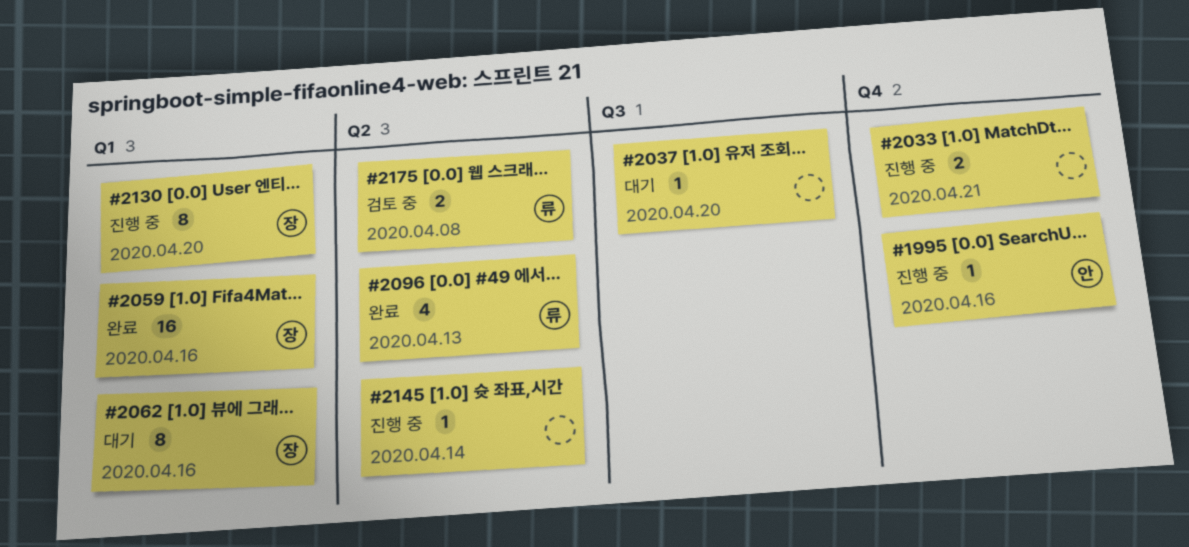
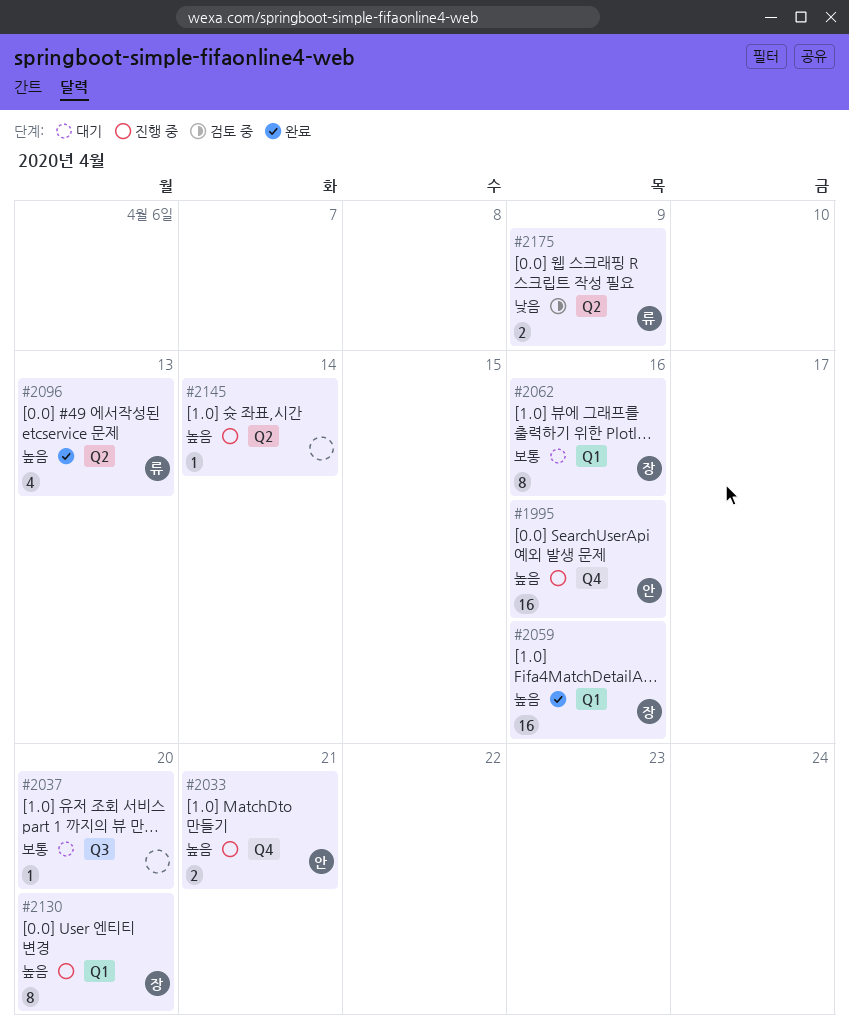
#1995, estimate: 1 -> 16
#2033, owner: none -> 안
#2175, due: Apr 8 -> Apr 9

